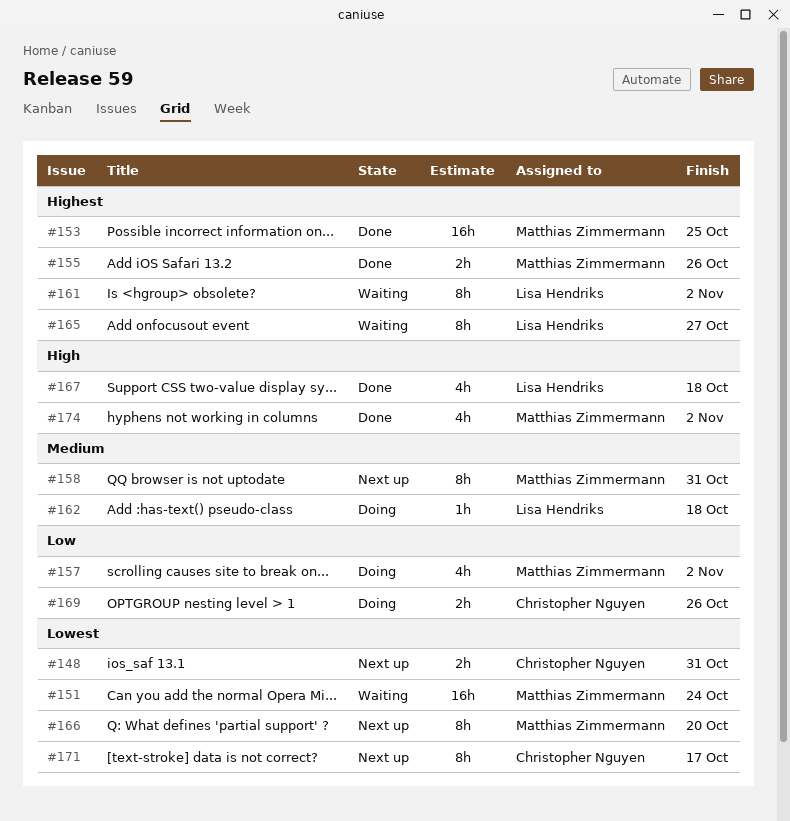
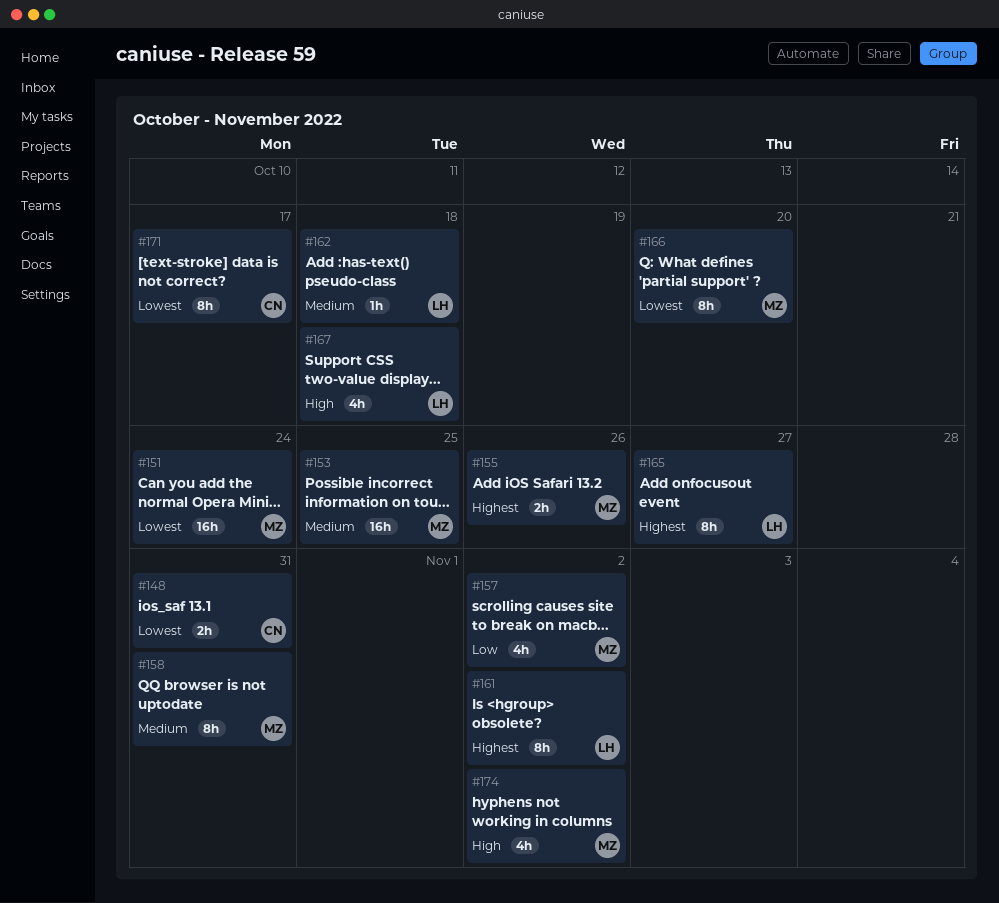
#153, priority: Highest -> Medium
#169: present -> none

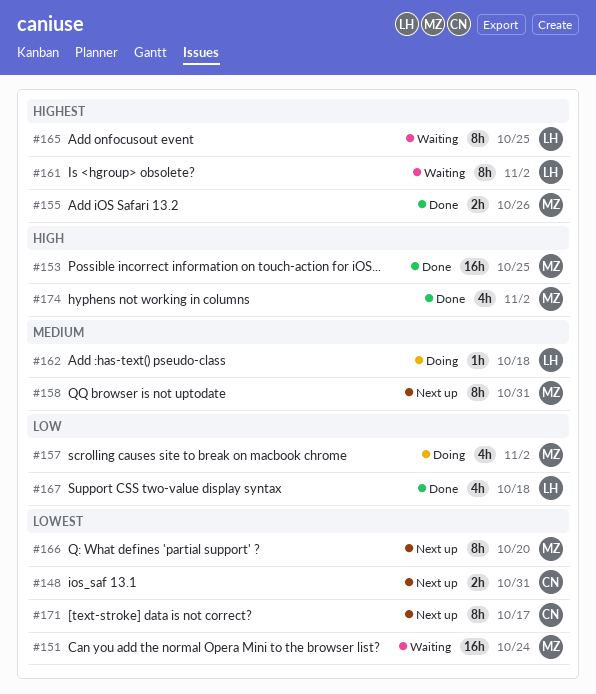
#153, priority: Medium -> High
#165, due: Oct 27 -> Oct 25
#167, priority: High -> Low

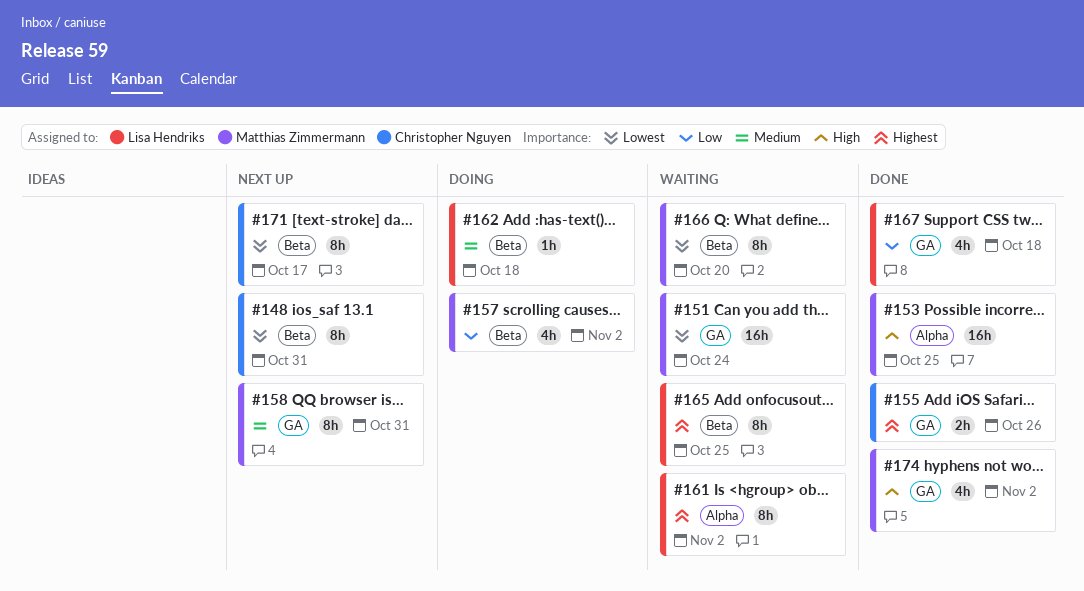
#148, estimate: 2h -> 8h
#155, owner: Matthias Zimmermann -> Christopher Nguyen
#166, status: Next up -> Waiting

